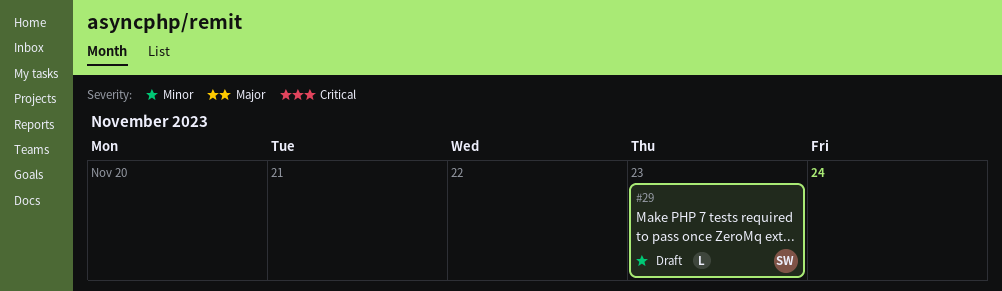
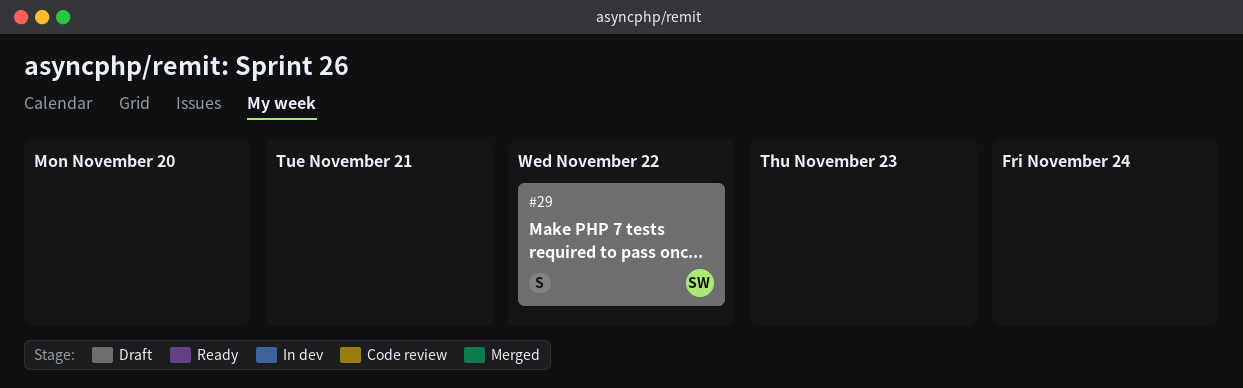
#29, estimate: L -> S
#29, due: Nov 23 -> Nov 22

